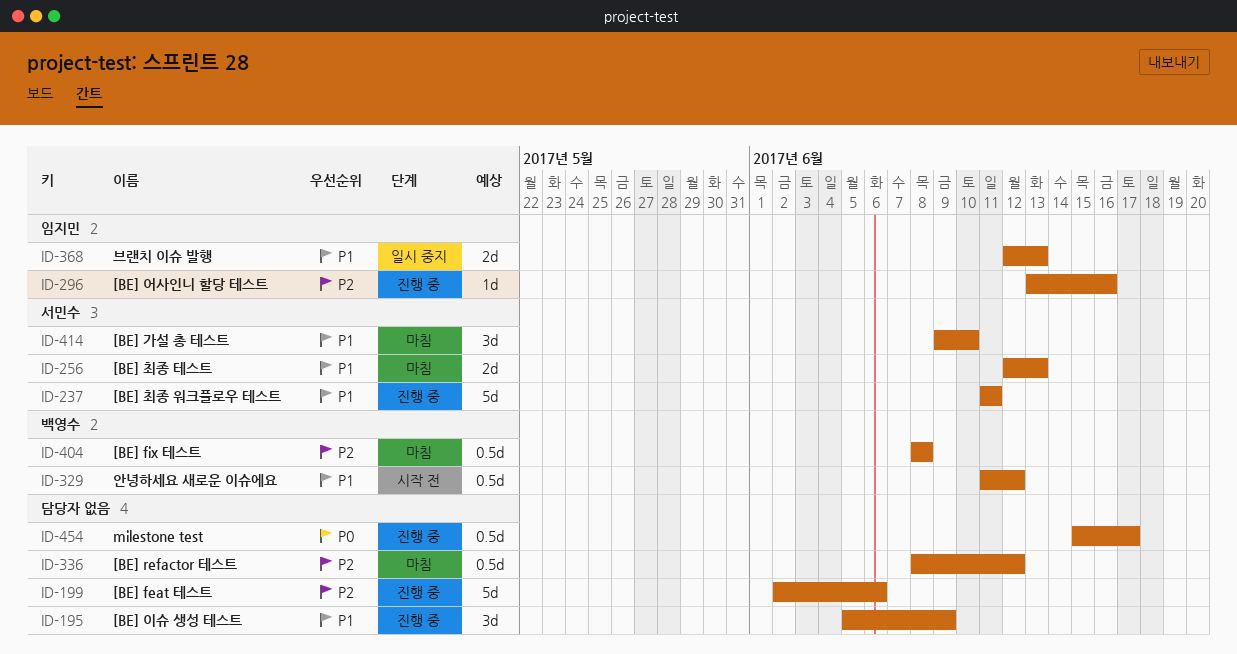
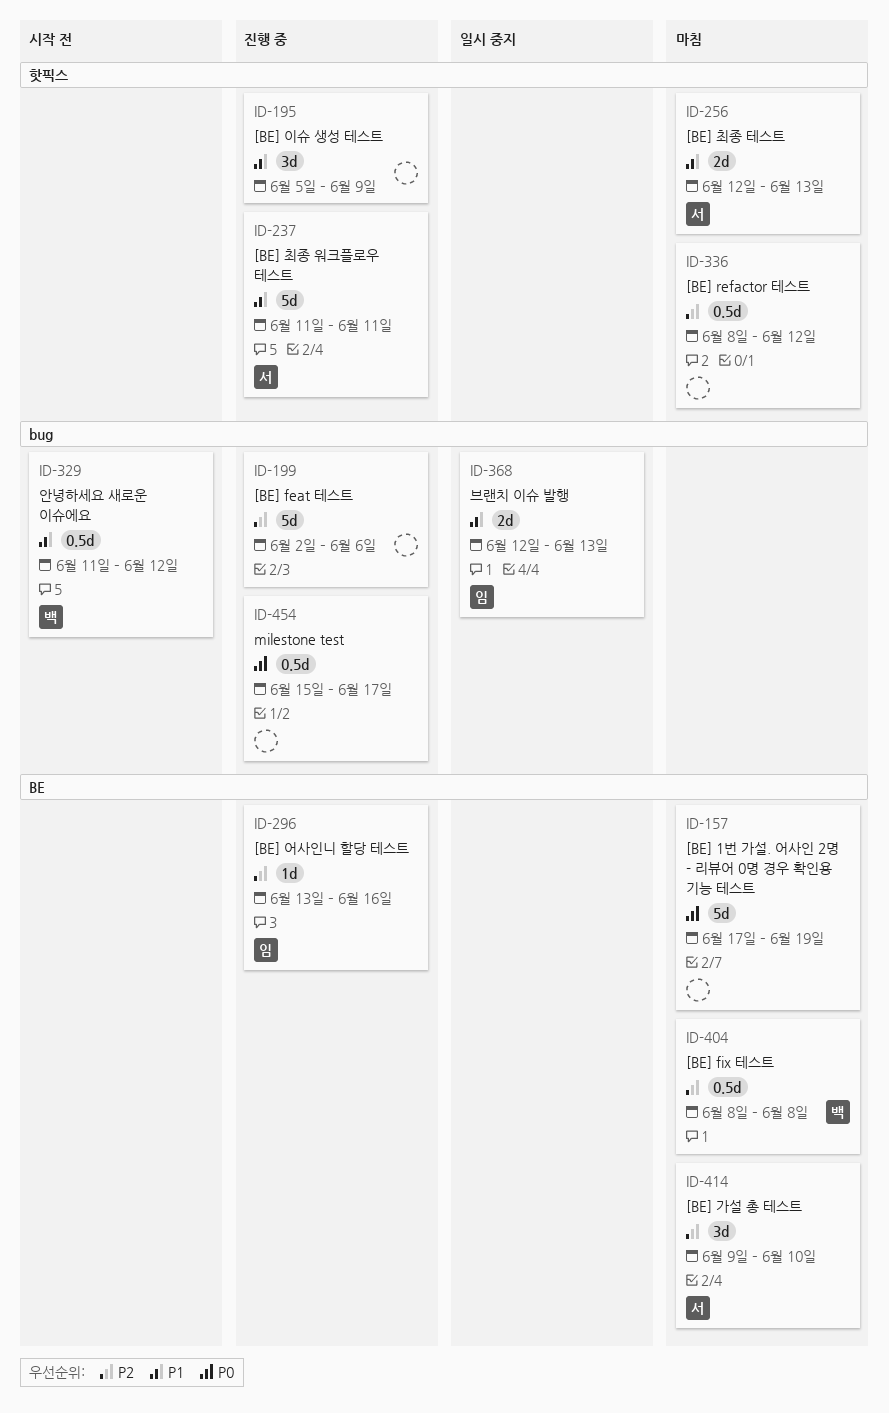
ID-157: none -> present
ID-414, priority: P1 -> P2

